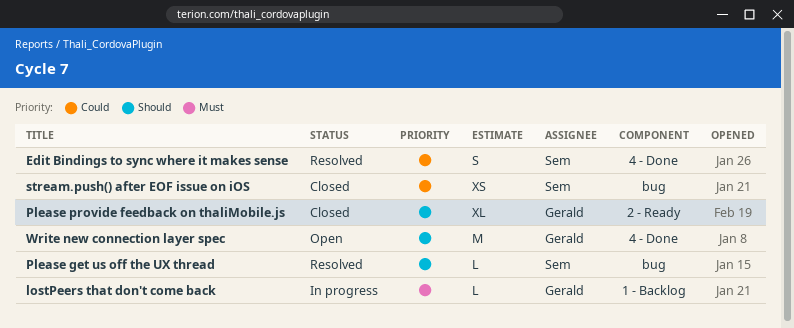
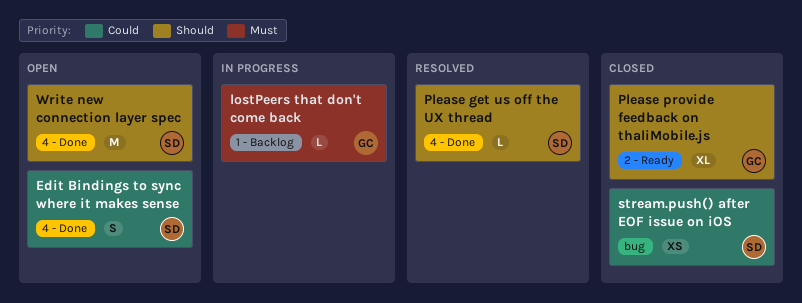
Edit Bindings to sync where it makes sense, status: Resolved -> Open
Please get us off the UX thread, label: bug -> 4 - Done
Write new connection layer spec, owner: Gerald -> Sem

